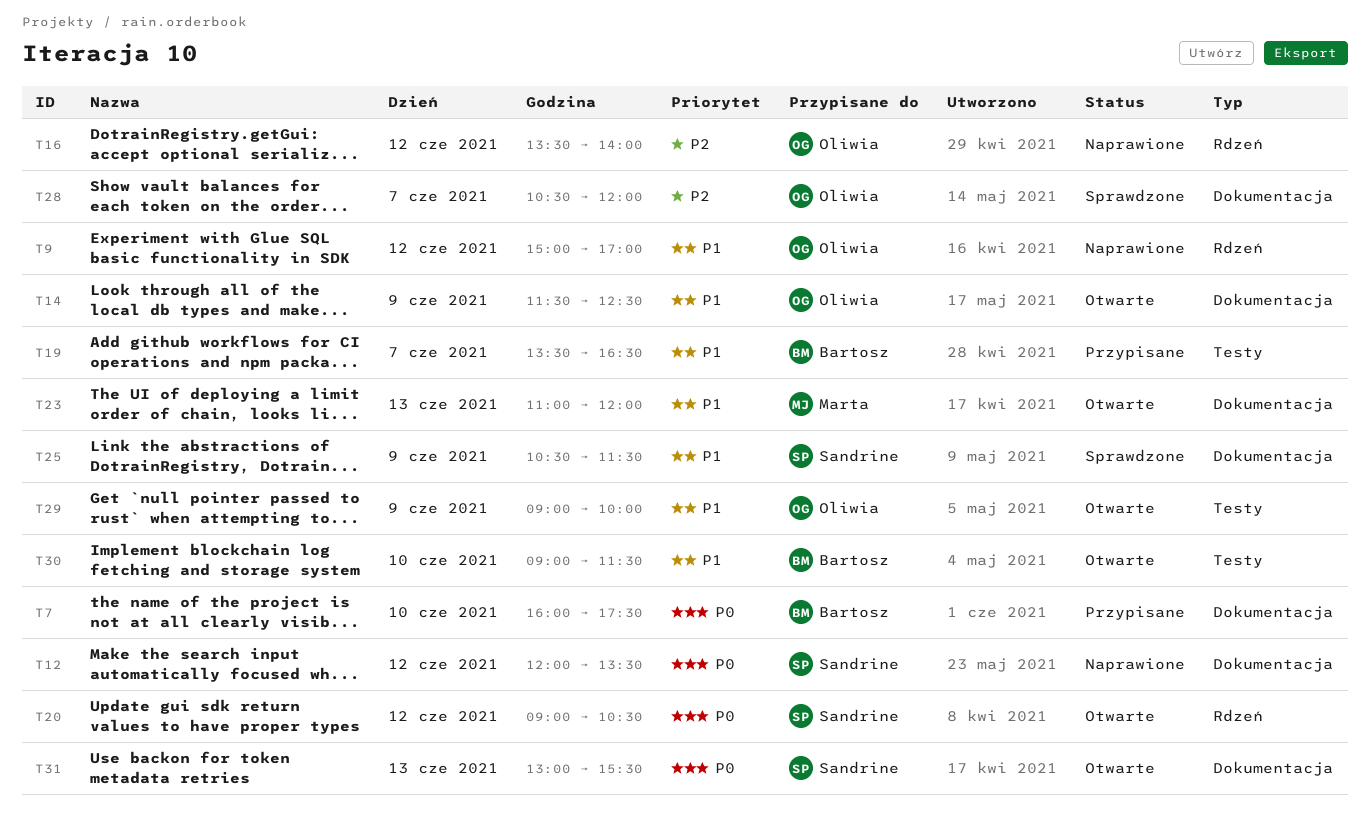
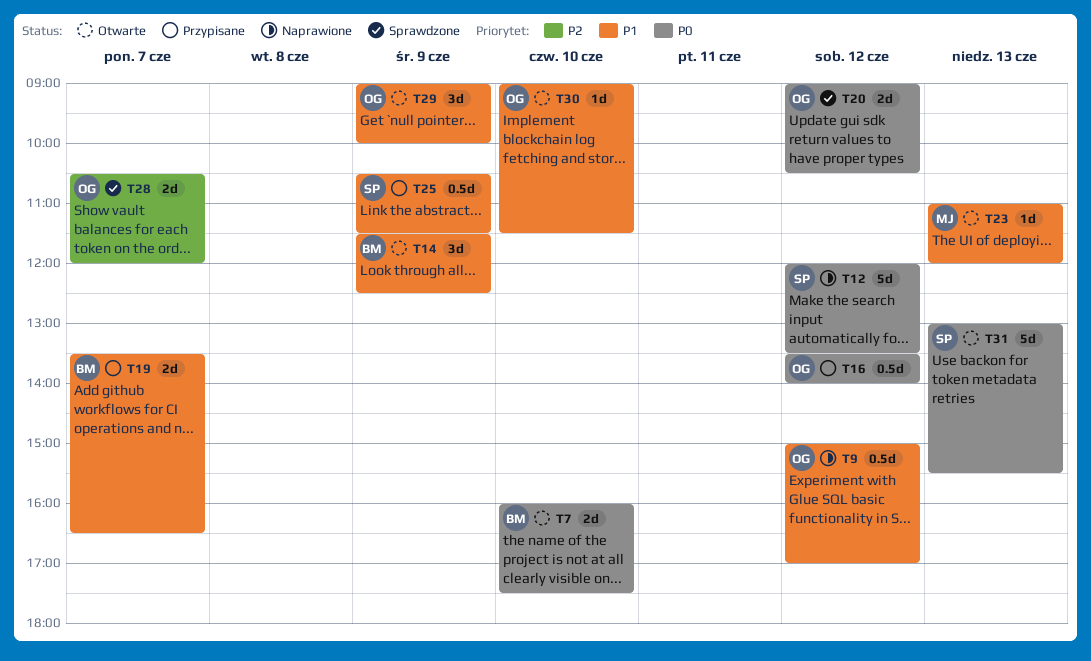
T7, status: Przypisane -> Otwarte
T14, owner: Oliwia -> Bartosz
T16, status: Naprawione -> Przypisane
T16, priority: P2 -> P0
T20, status: Otwarte -> Sprawdzone
T20, owner: Sandrine -> Oliwia
T25, status: Sprawdzone -> Przypisane
T30, owner: Bartosz -> Oliwia

